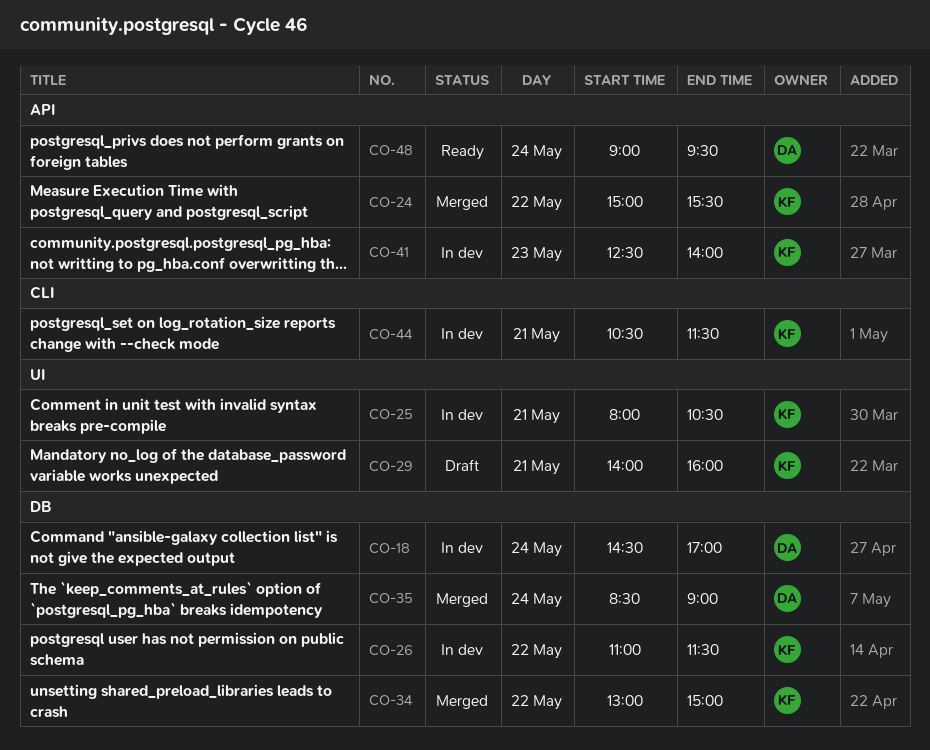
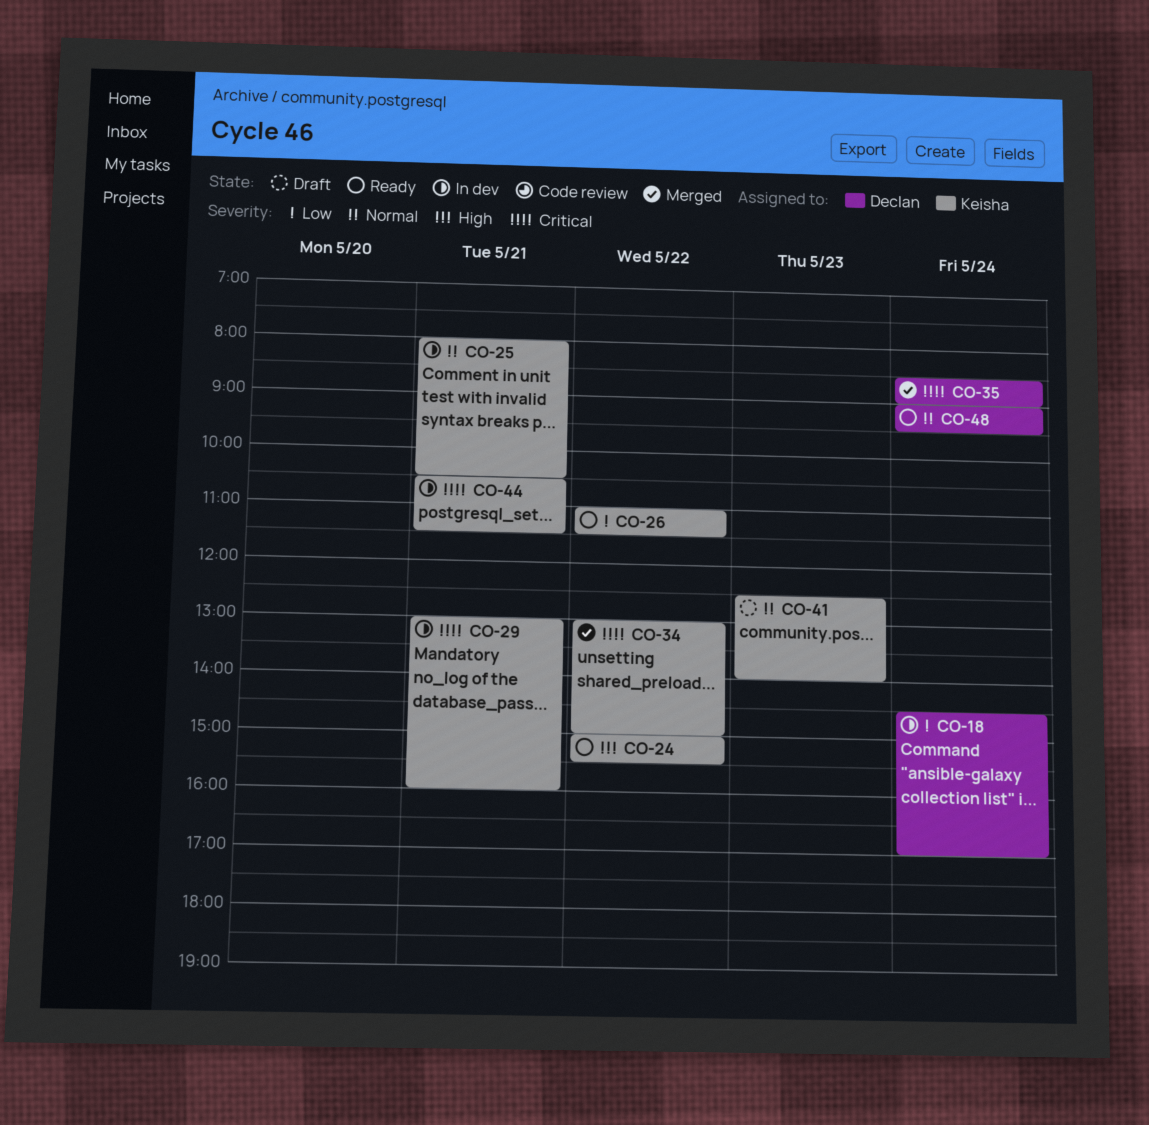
CO-24, status: Merged -> Ready
CO-26, status: In dev -> Ready
CO-29, status: Draft -> In dev
CO-29, begins: 14:00 -> 13:00
CO-41, status: In dev -> Draft

